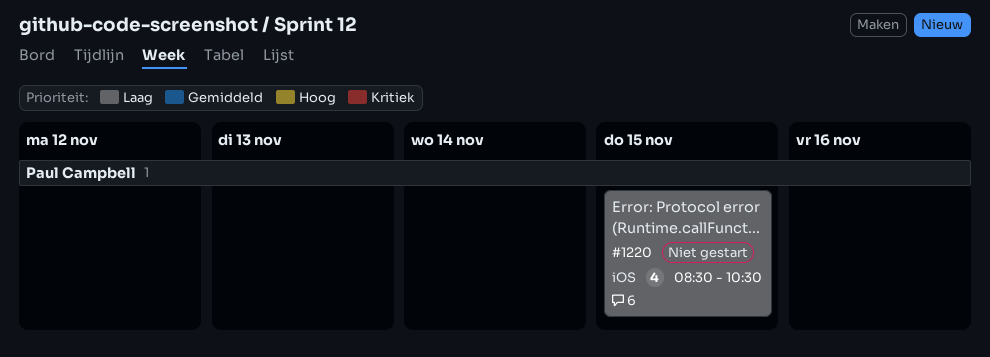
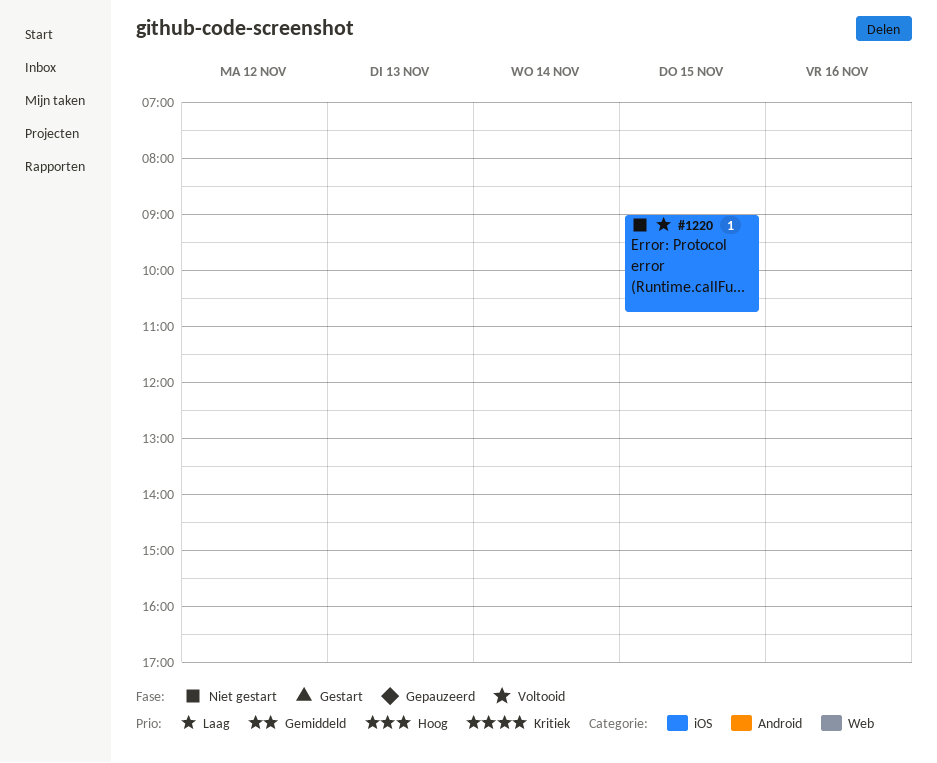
#1220, estimate: 4 -> 1
#1220, begins: 08:30 -> 09:00
#1220, ends: 10:30 -> 10:45

